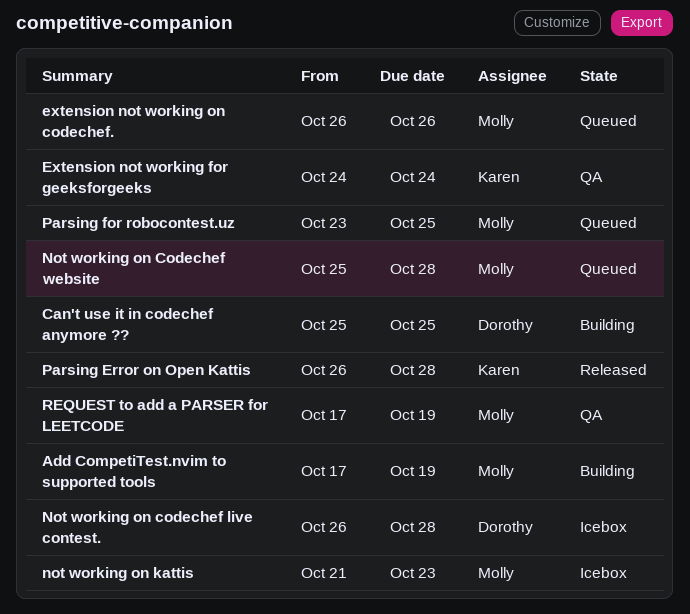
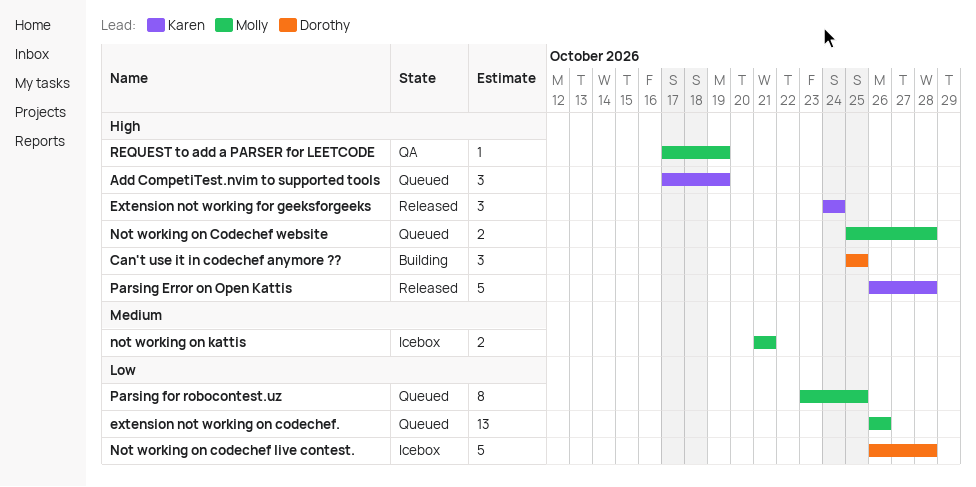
Add CompetiTest.nvim to supported tools, status: Building -> Queued
Add CompetiTest.nvim to supported tools, owner: Molly -> Karen
Extension not working for geeksforgeeks, status: QA -> Released
not working on kattis, due: Oct 23 -> Oct 21

